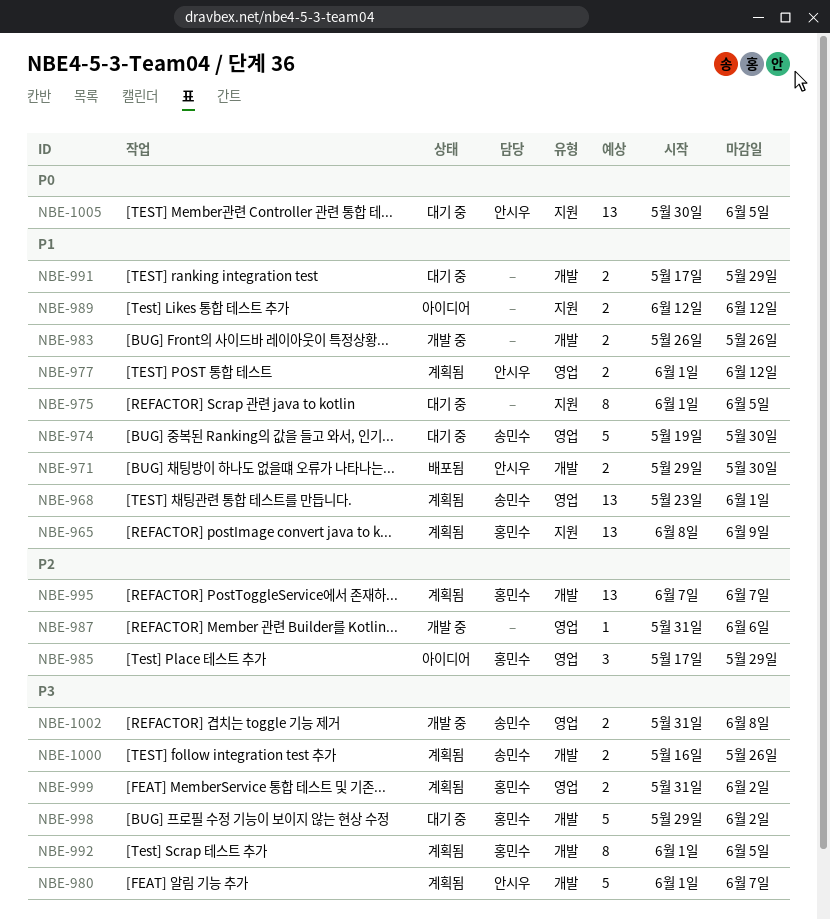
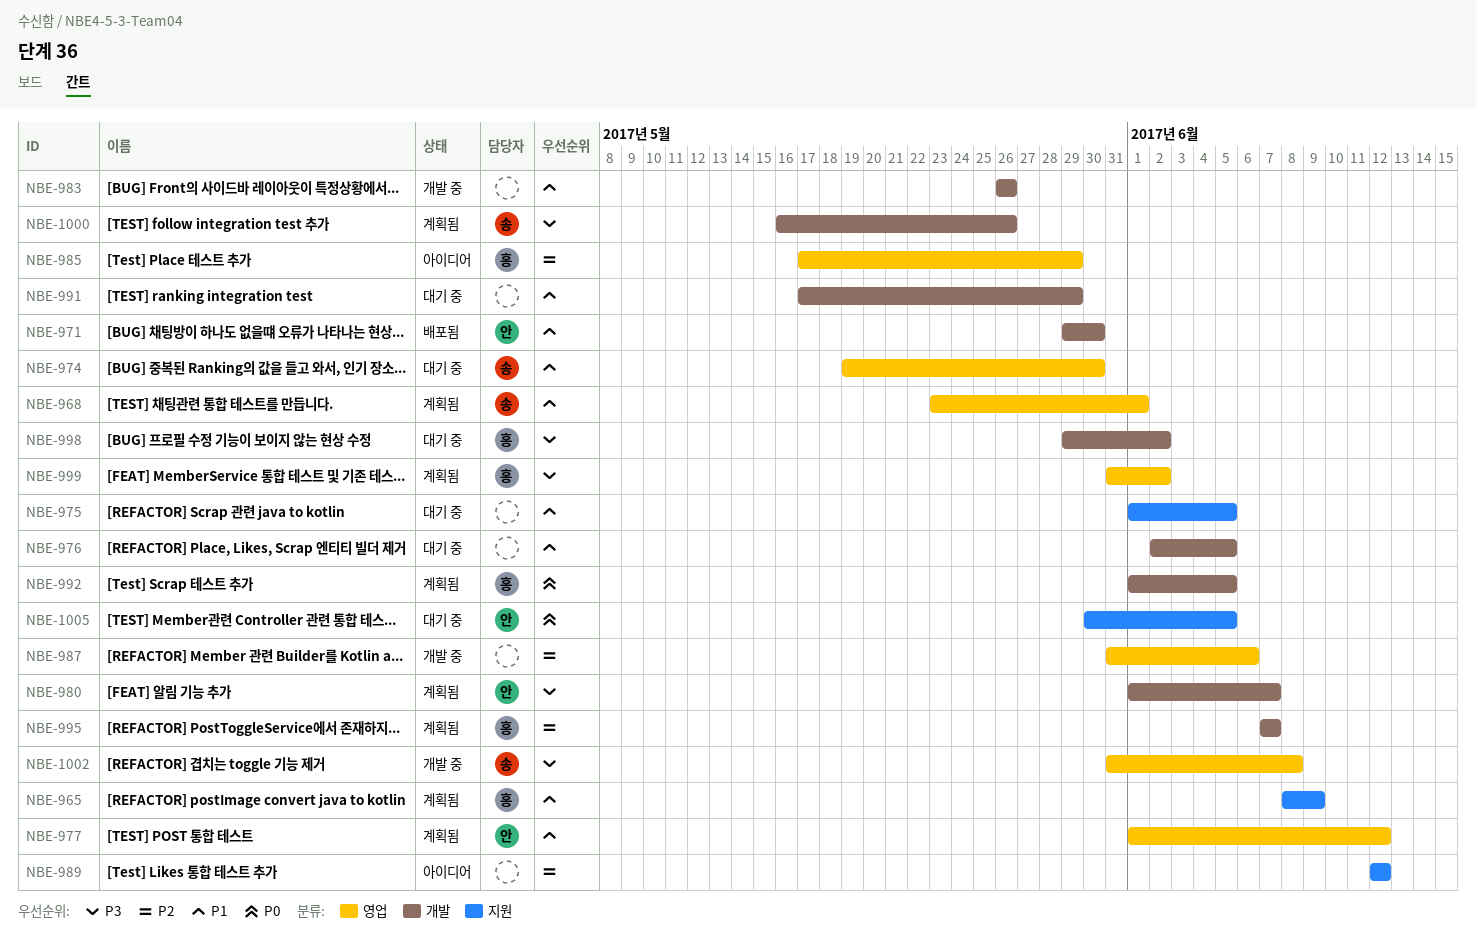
NBE-976: none -> present
NBE-989, priority: P1 -> P2
NBE-992, priority: P3 -> P0

